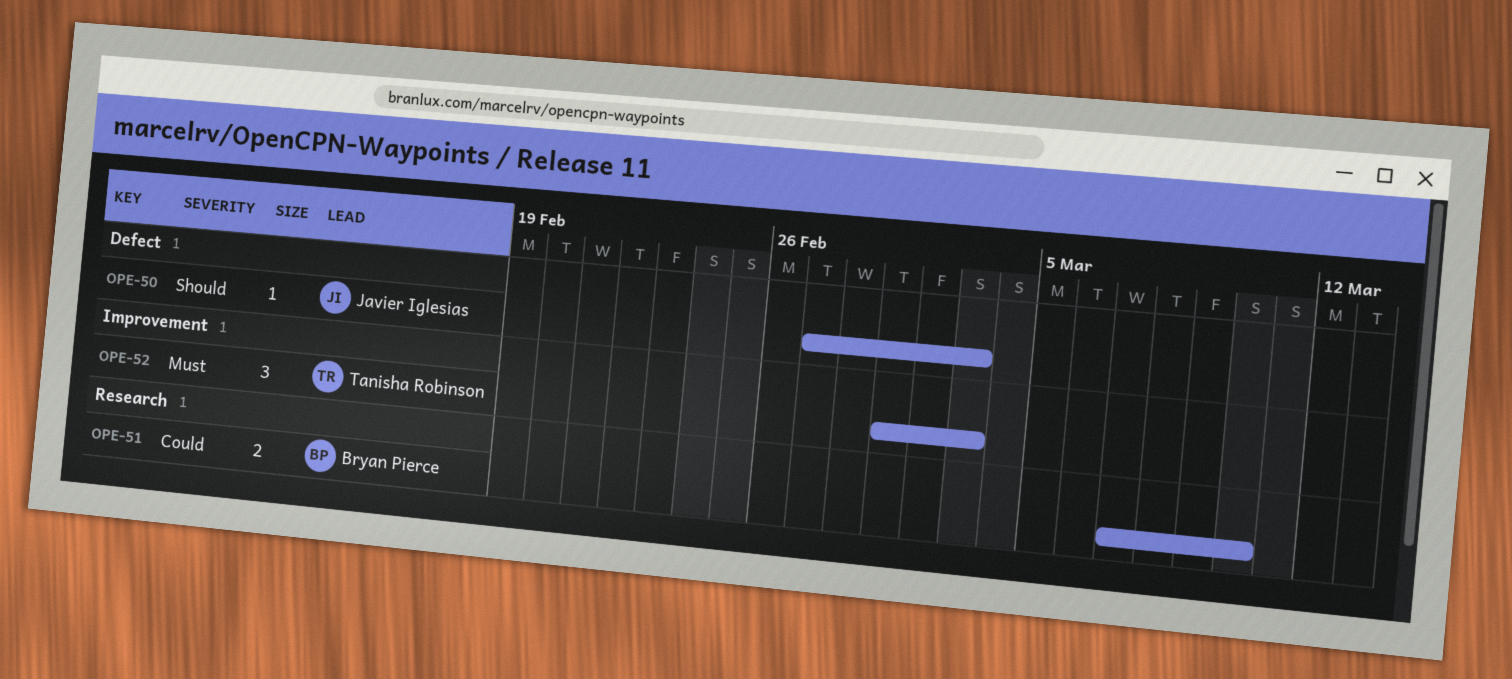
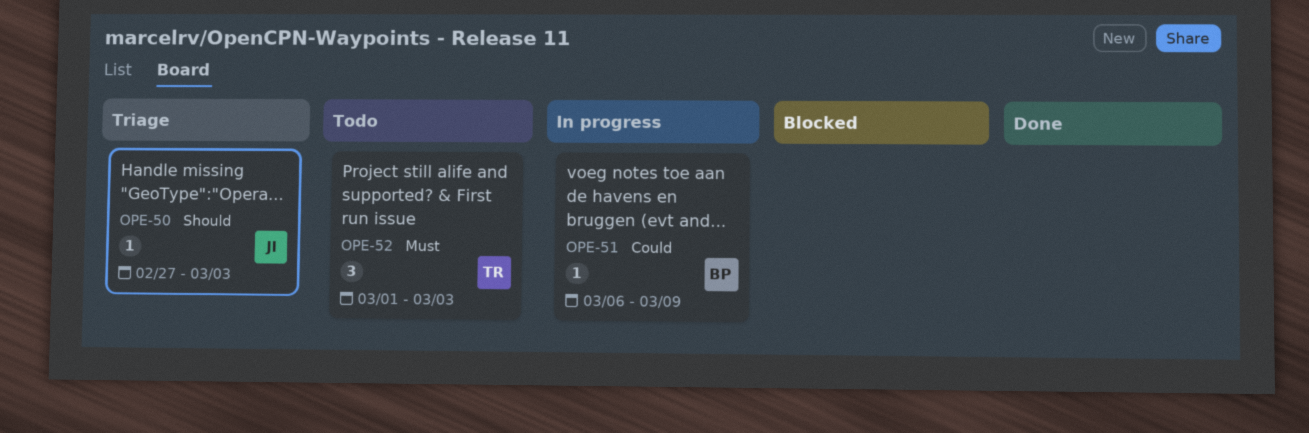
OPE-51, estimate: 2 -> 1
OPE-51, start: Mar 7 -> Mar 6
OPE-51, due: Mar 10 -> Mar 9

